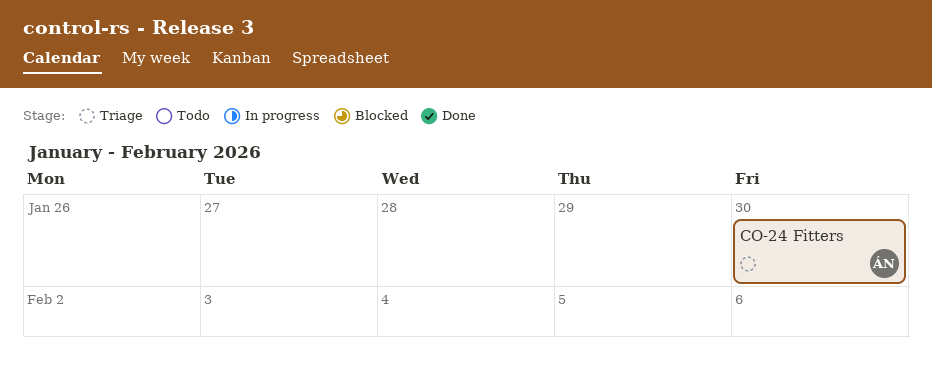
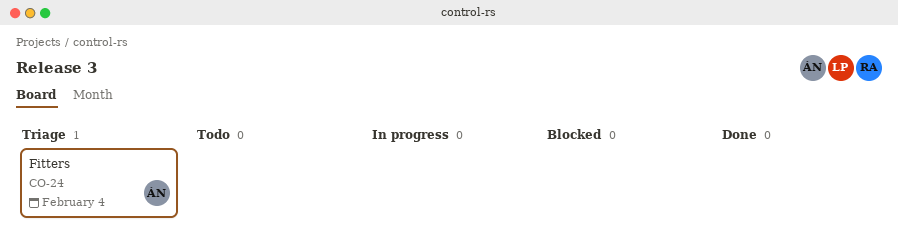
CO-24, due: Jan 30 -> Feb 4

